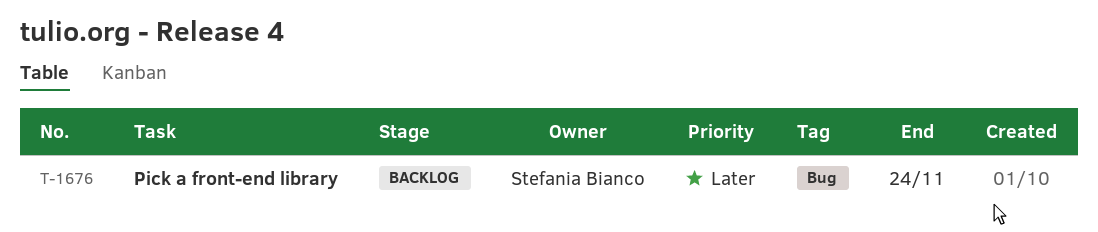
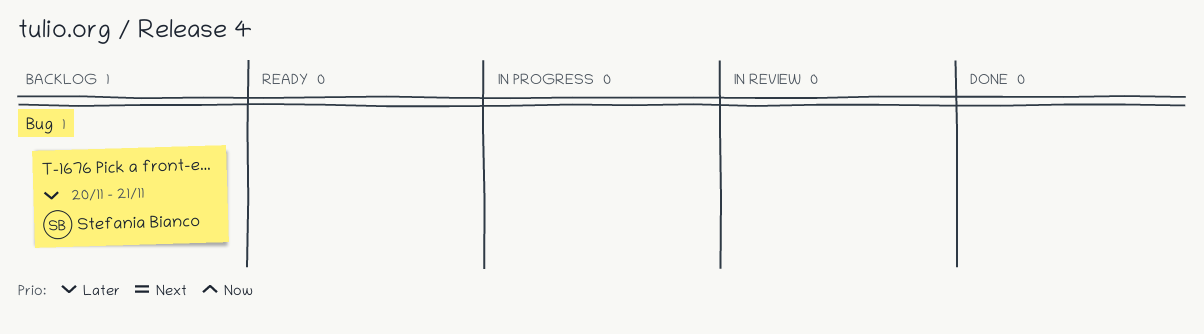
T-1676, due: Nov 24 -> Nov 21

